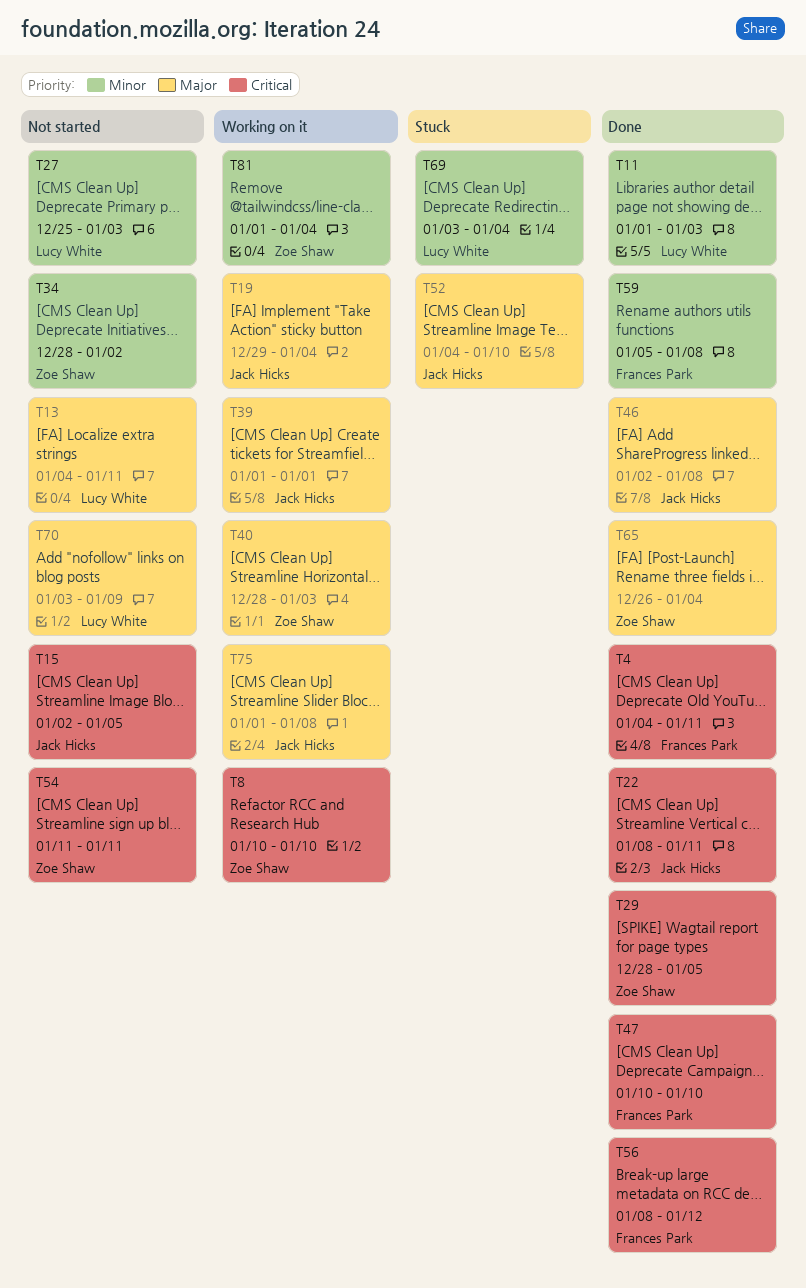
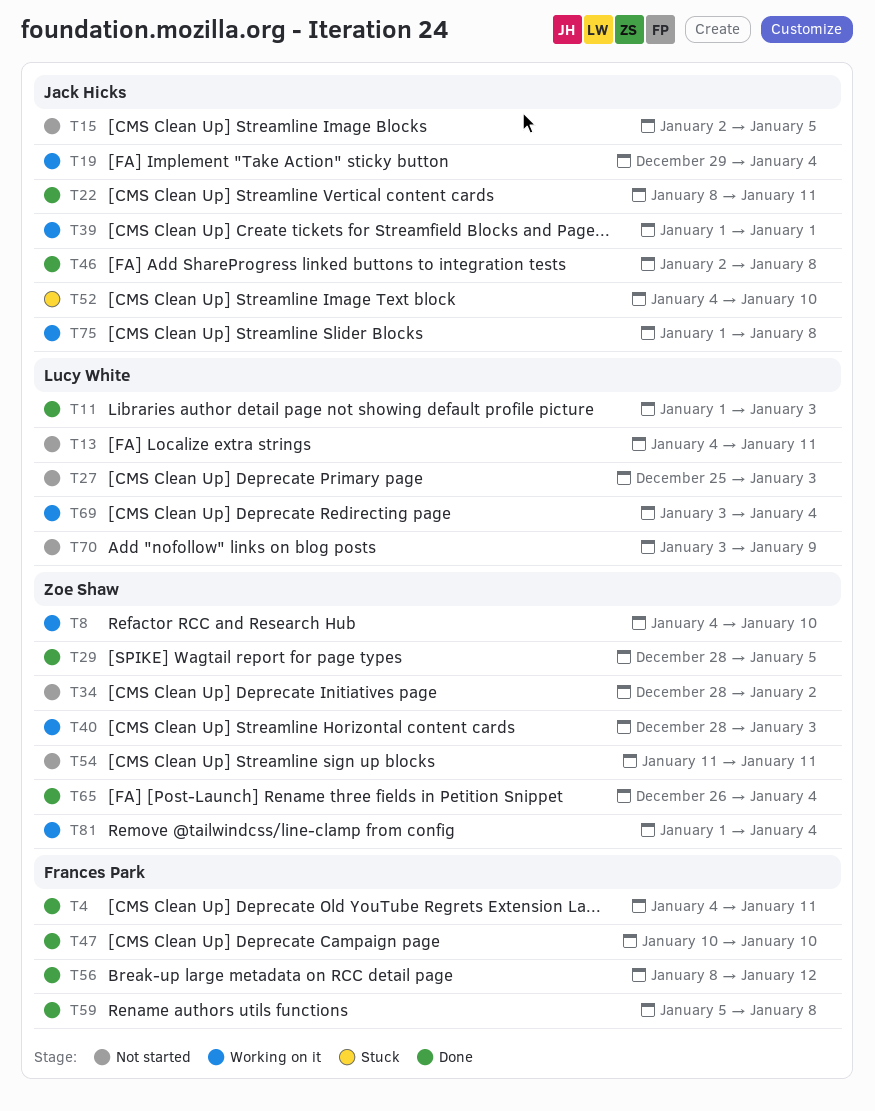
T8, start: Jan 10 -> Jan 4
T69, status: Stuck -> Working on it

